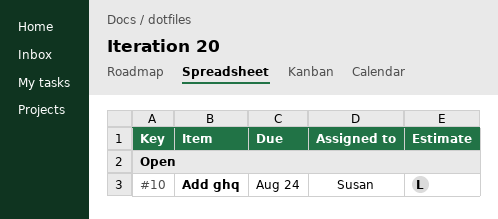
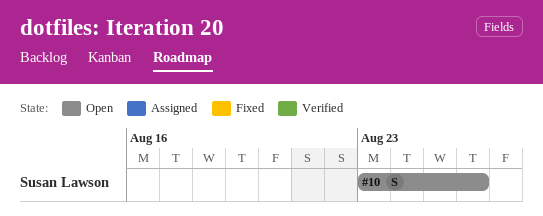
#10, estimate: L -> S
#10, due: Aug 24 -> Aug 26

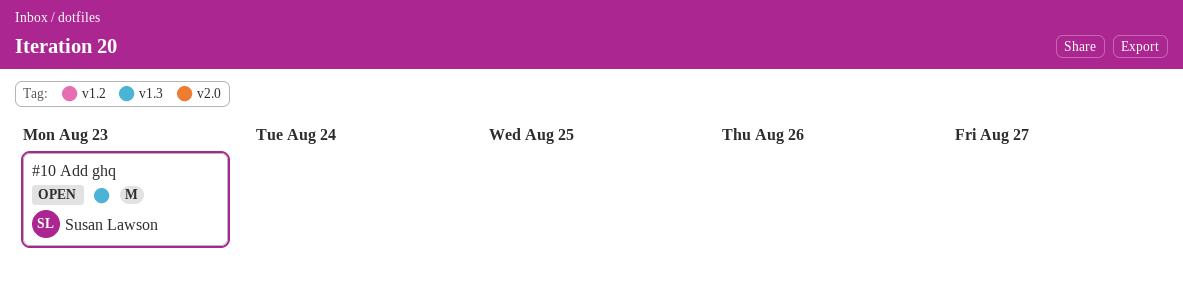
#10, estimate: S -> M
#10, due: Aug 26 -> Aug 23

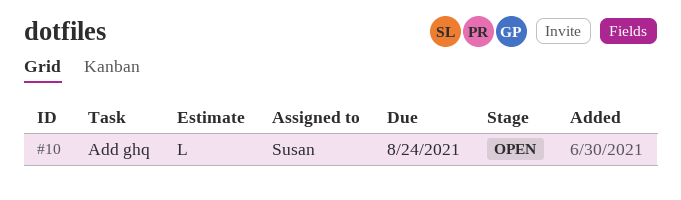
#10, estimate: M -> L
#10, due: Aug 23 -> Aug 24

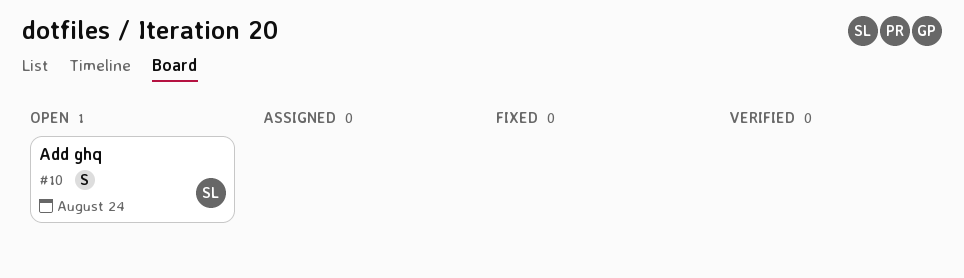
#10, estimate: L -> S

